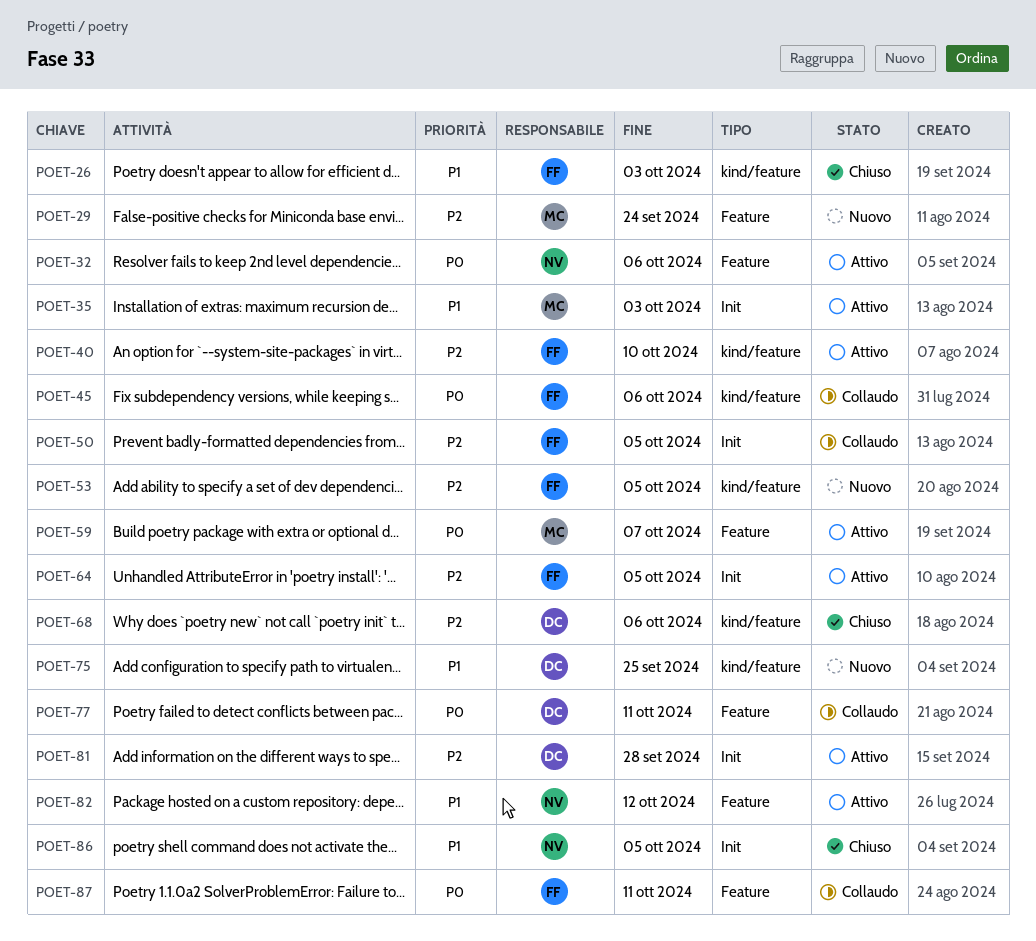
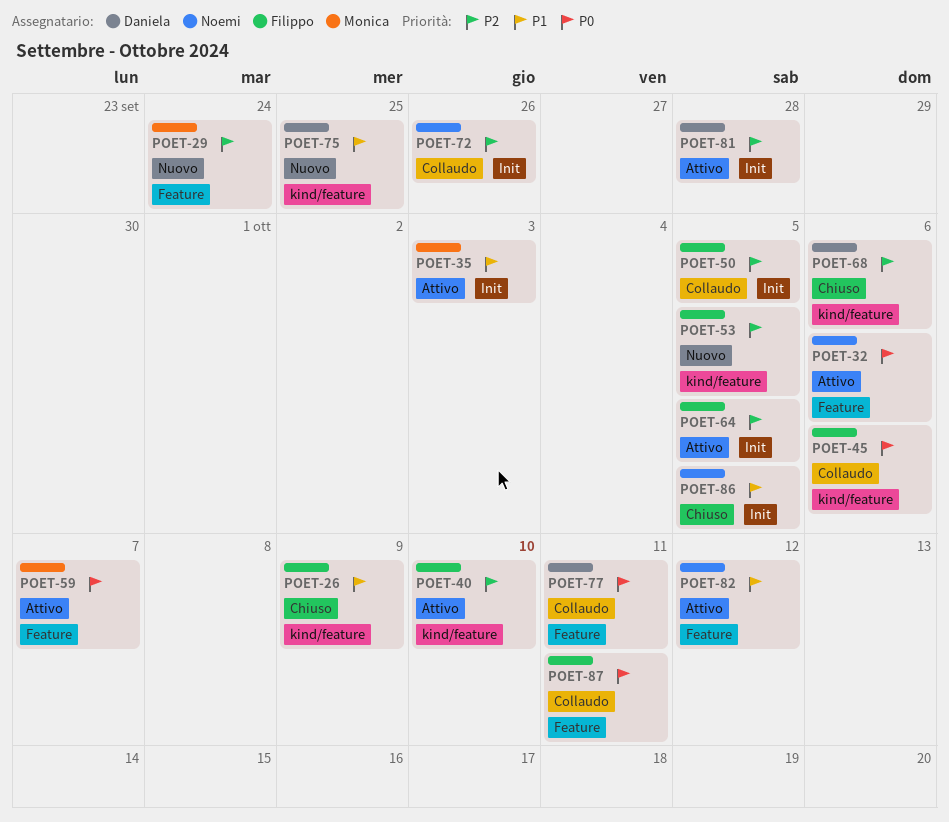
POET-26, due: Oct 3 -> Oct 9
POET-72: none -> present

